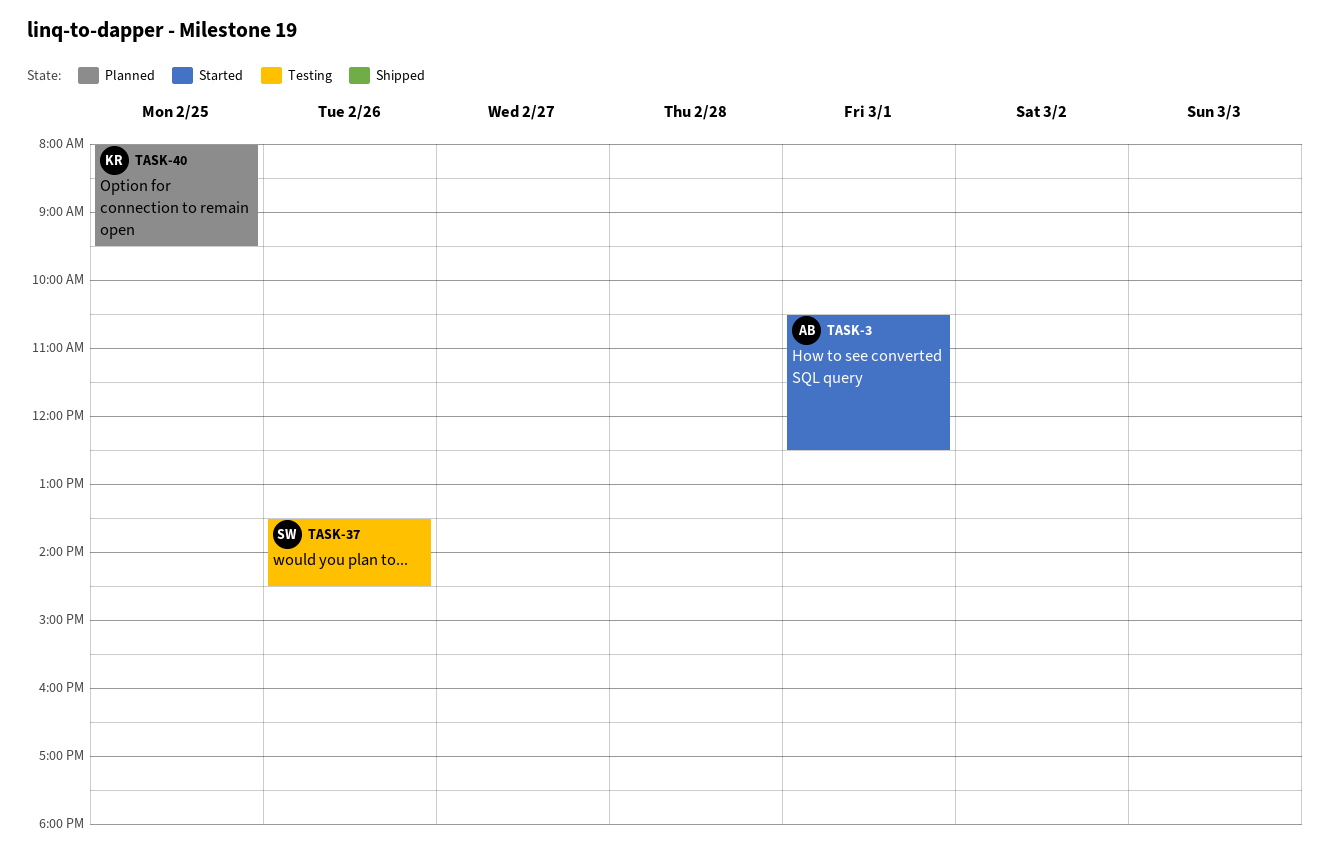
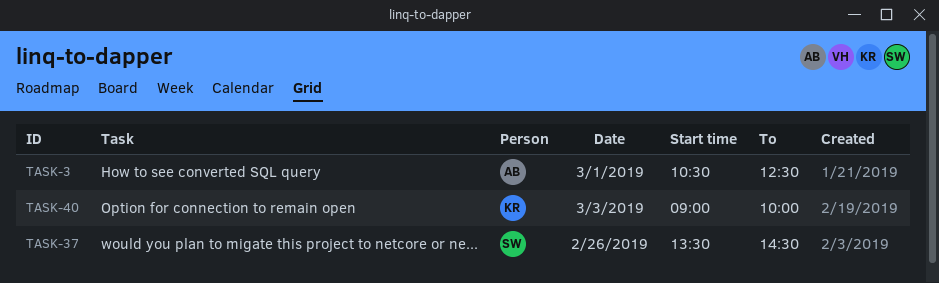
TASK-40, day: Feb 25 -> Mar 3
TASK-40, begins: 08:00 -> 09:00
TASK-40, ends: 09:30 -> 10:00

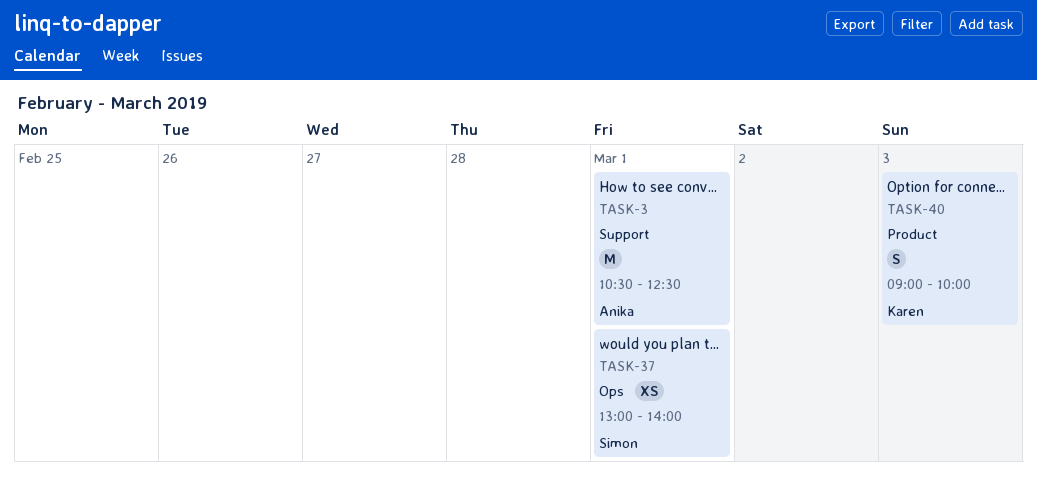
TASK-37, day: Feb 26 -> Mar 1
TASK-37, begins: 13:30 -> 13:00
TASK-37, ends: 14:30 -> 14:00

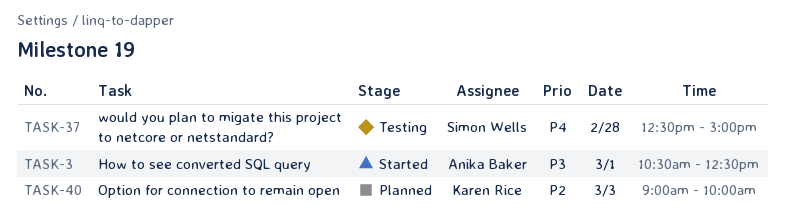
TASK-37, day: Mar 1 -> Feb 28
TASK-37, begins: 13:00 -> 12:30
TASK-37, ends: 14:00 -> 15:00

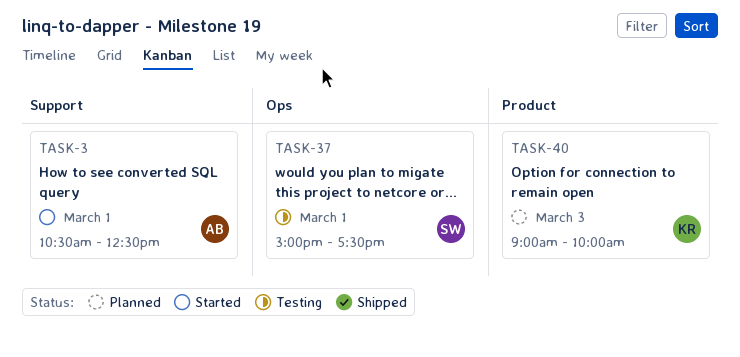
TASK-37, day: Feb 28 -> Mar 1
TASK-37, begins: 12:30 -> 15:00
TASK-37, ends: 15:00 -> 17:30

